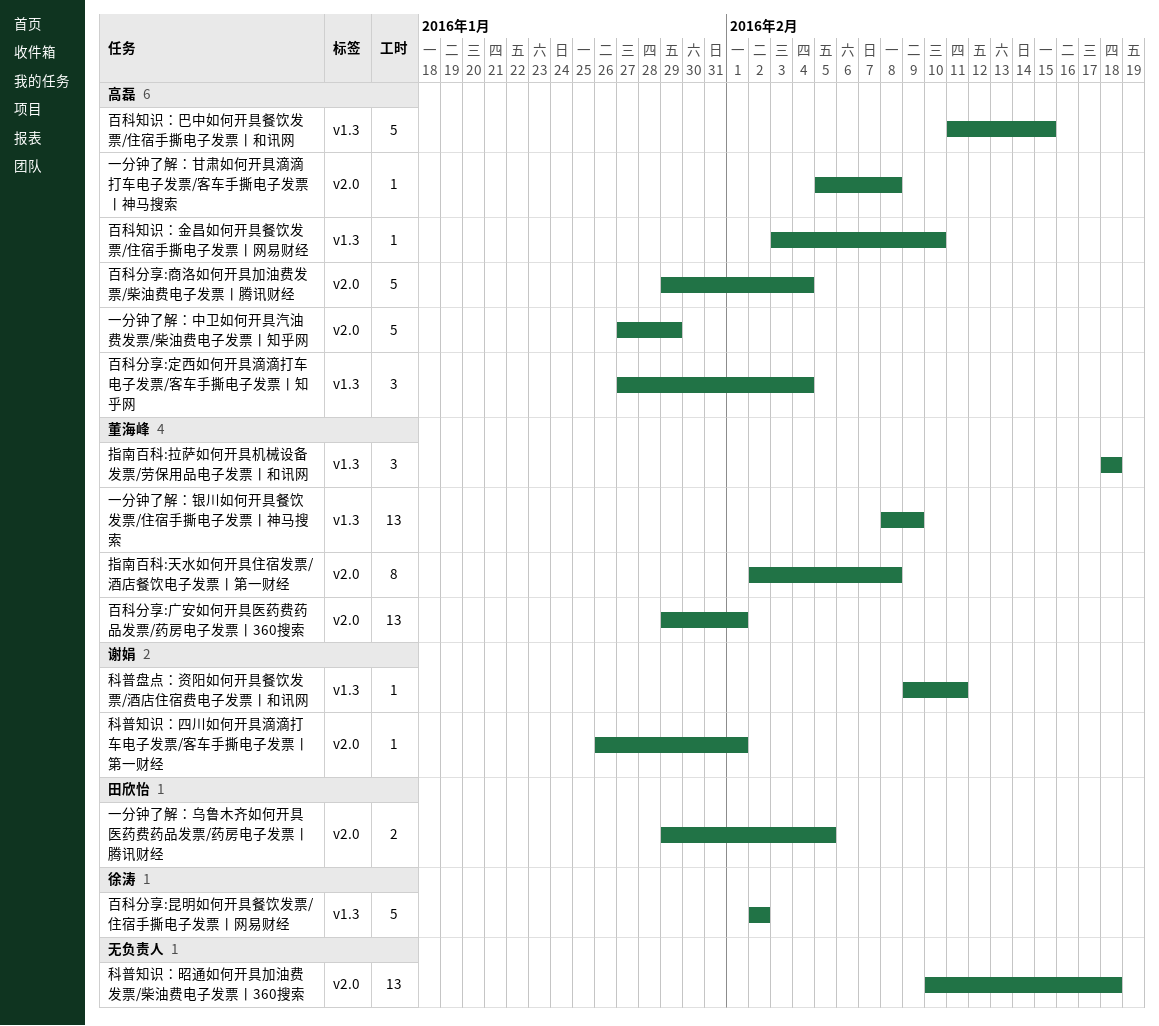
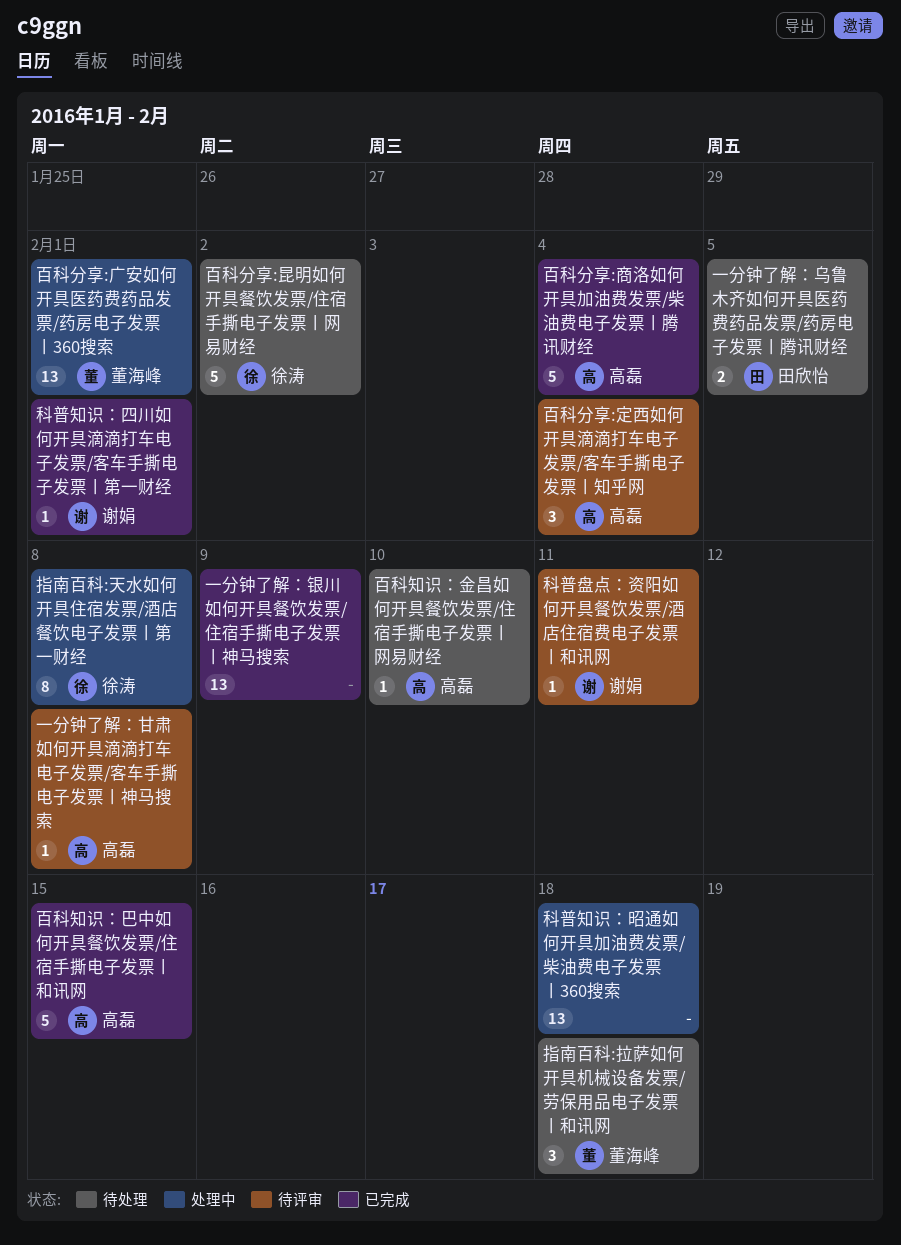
一分钟了解：中卫如何开具汽油费发票/柴油费电子发票丨知乎网: present -> none
一分钟了解：银川如何开具餐饮发票/住宿手撕电子发票丨神马搜索, owner: 董海峰 -> none
指南百科:天水如何开具住宿发票/酒店餐饮电子发票丨第一财经, owner: 董海峰 -> 徐涛

